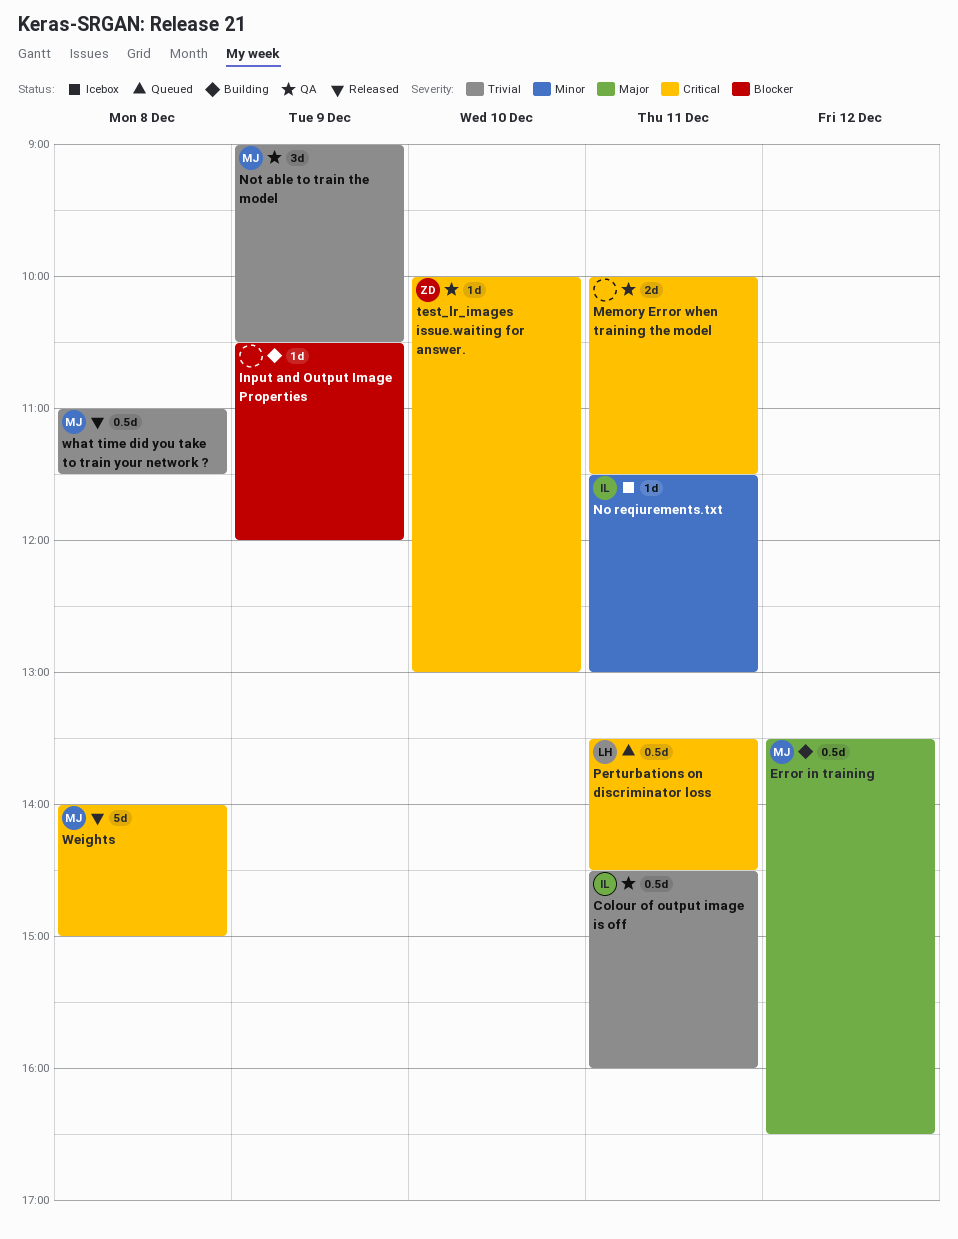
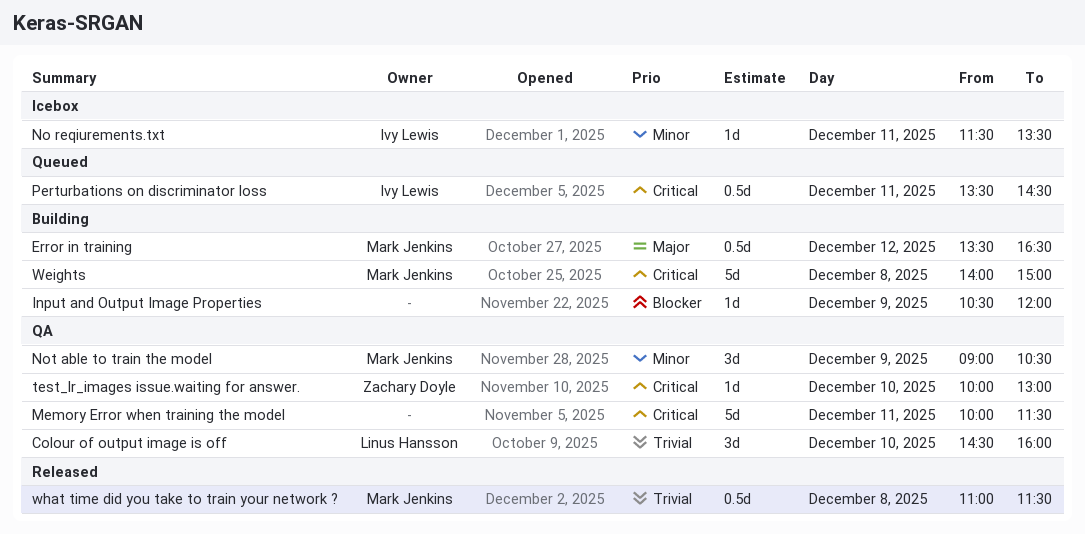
Colour of output image is off, owner: Ivy Lewis -> Linus Hansson
Colour of output image is off, estimate: 0.5d -> 3d
Colour of output image is off, day: Dec 11 -> Dec 10
Memory Error when training the model, estimate: 2d -> 5d
No reqiurements.txt, ends: 13:00 -> 13:30
Not able to train the model, priority: Trivial -> Minor
Perturbations on discriminator loss, owner: Linus Hansson -> Ivy Lewis
Weights, status: Released -> Building

